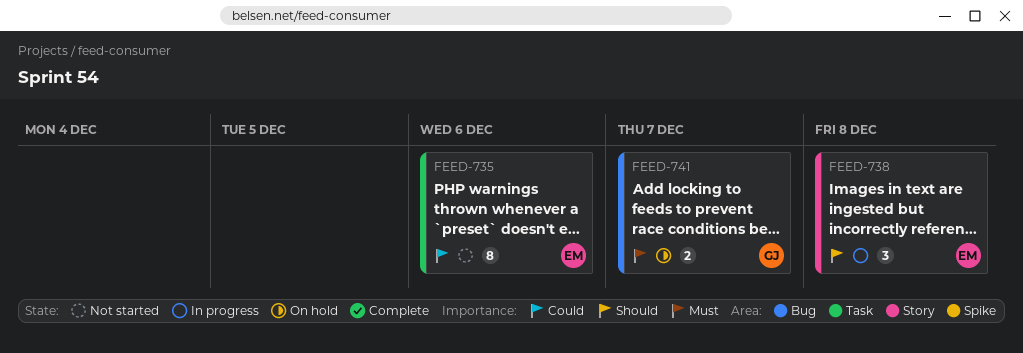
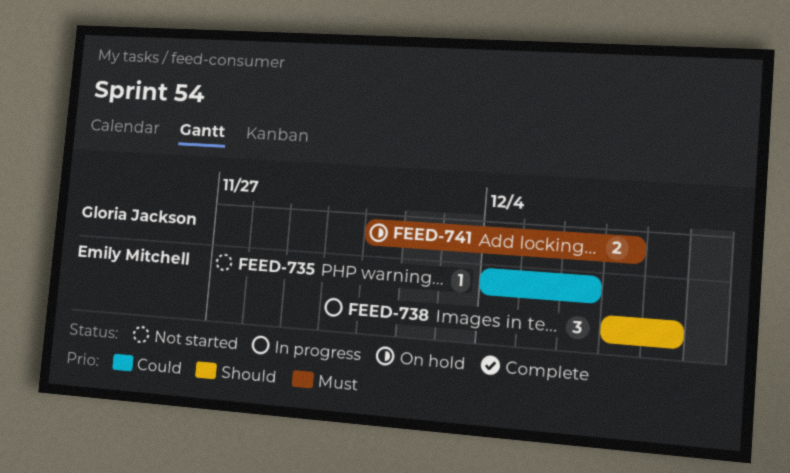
FEED-735, estimate: 8 -> 1

